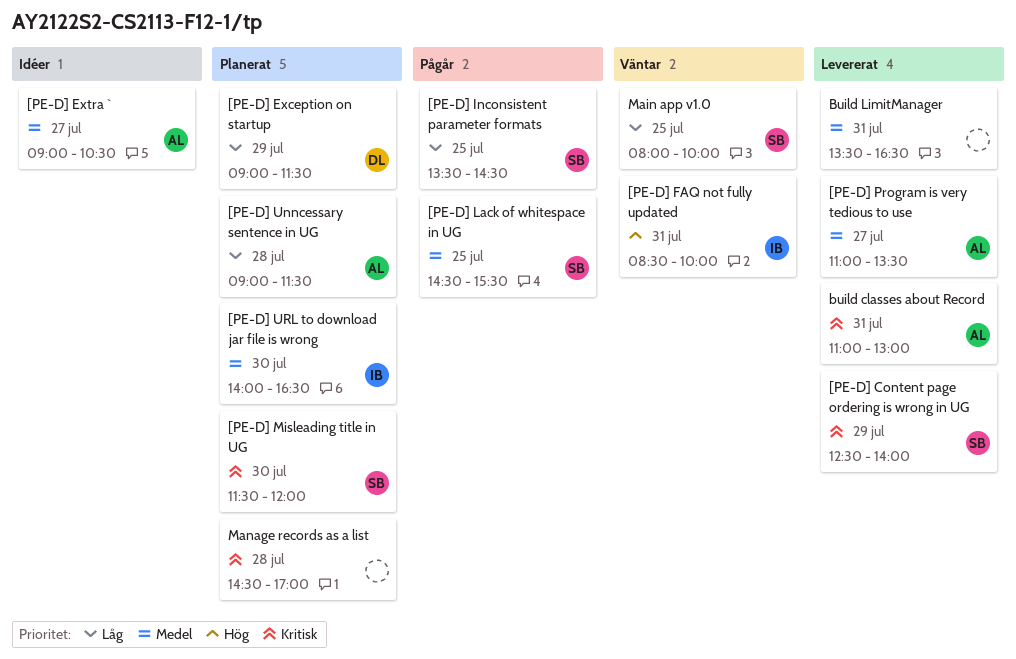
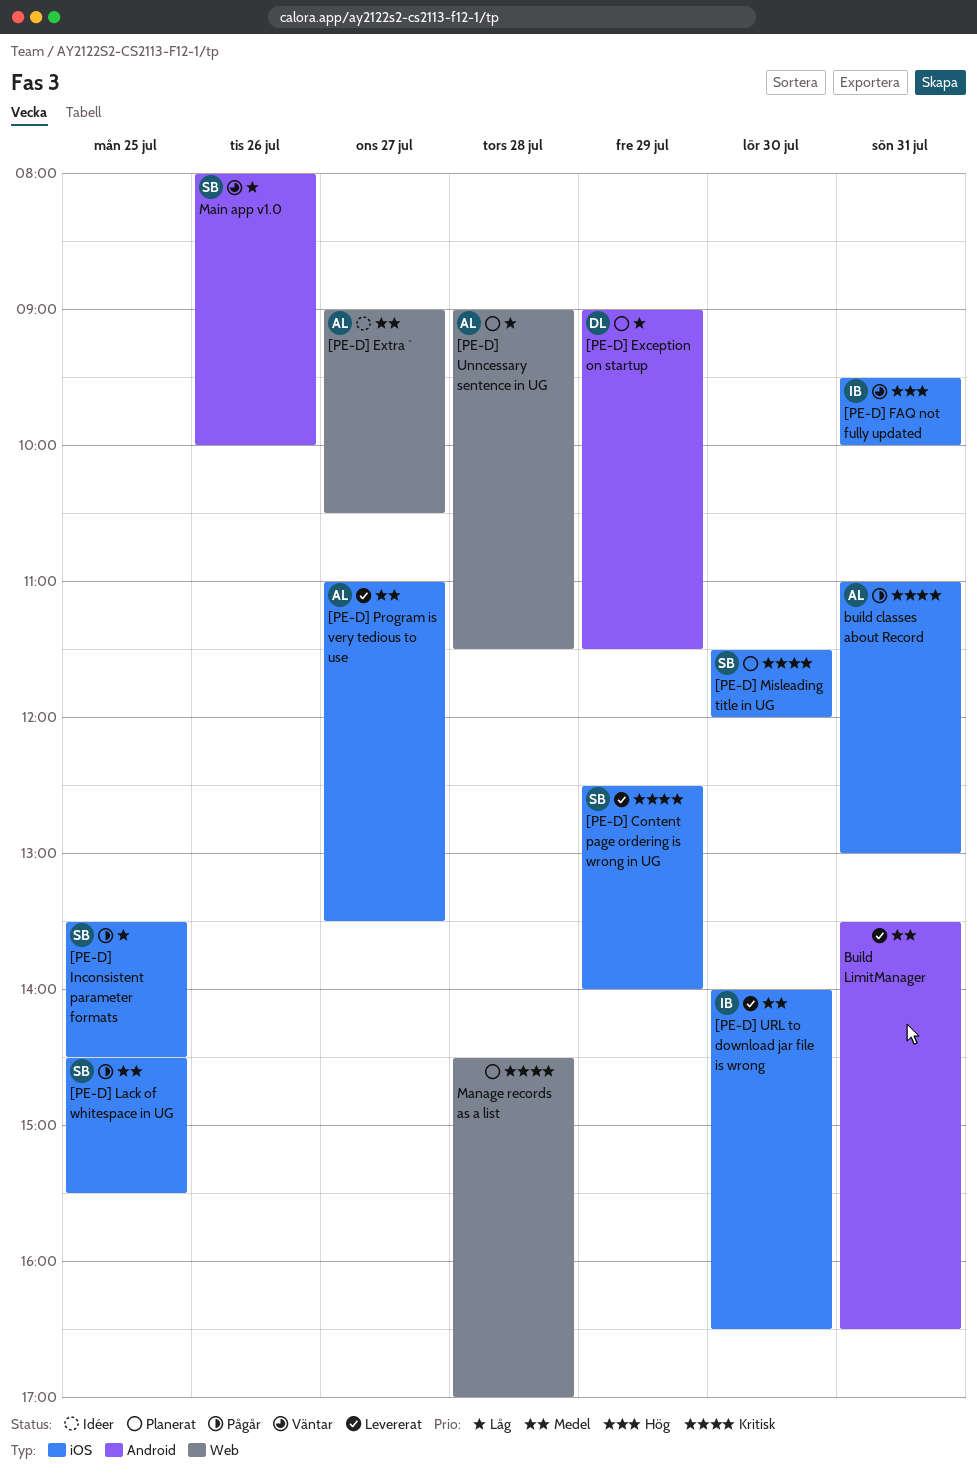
[PE-D] FAQ not fully updated, begins: 08:30 -> 09:30
[PE-D] URL to download jar file is wrong, status: Planerat -> Levererat
build classes about Record, status: Levererat -> Pågår
Main app v1.0, day: Jul 25 -> Jul 26

